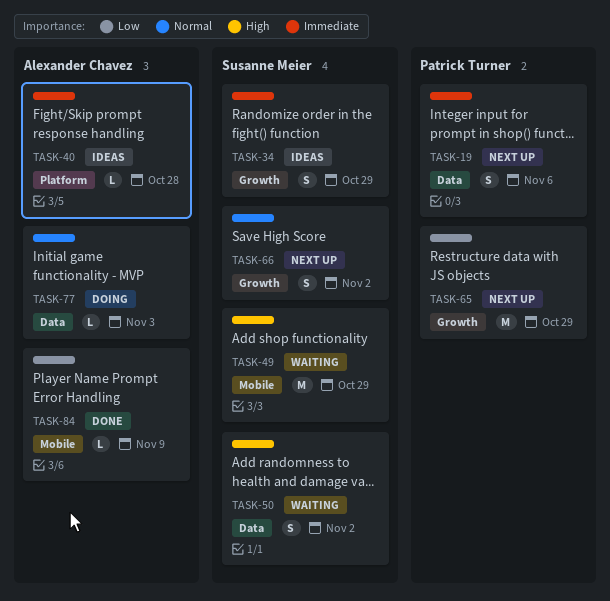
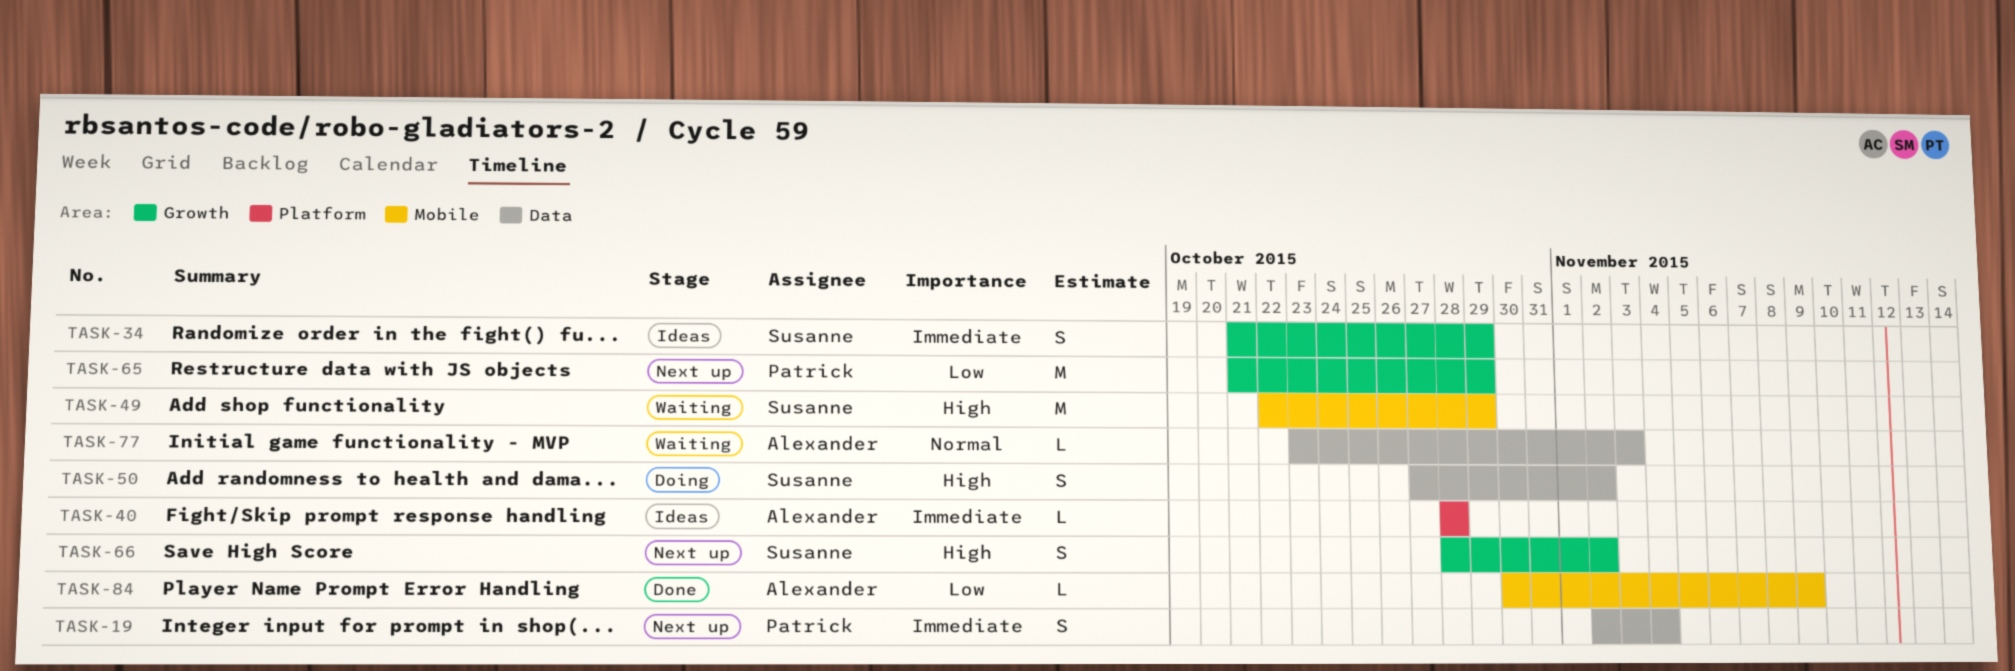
TASK-19, due: Nov 6 -> Nov 4
TASK-50, status: Waiting -> Doing
TASK-66, priority: Normal -> High
TASK-77, status: Doing -> Waiting

